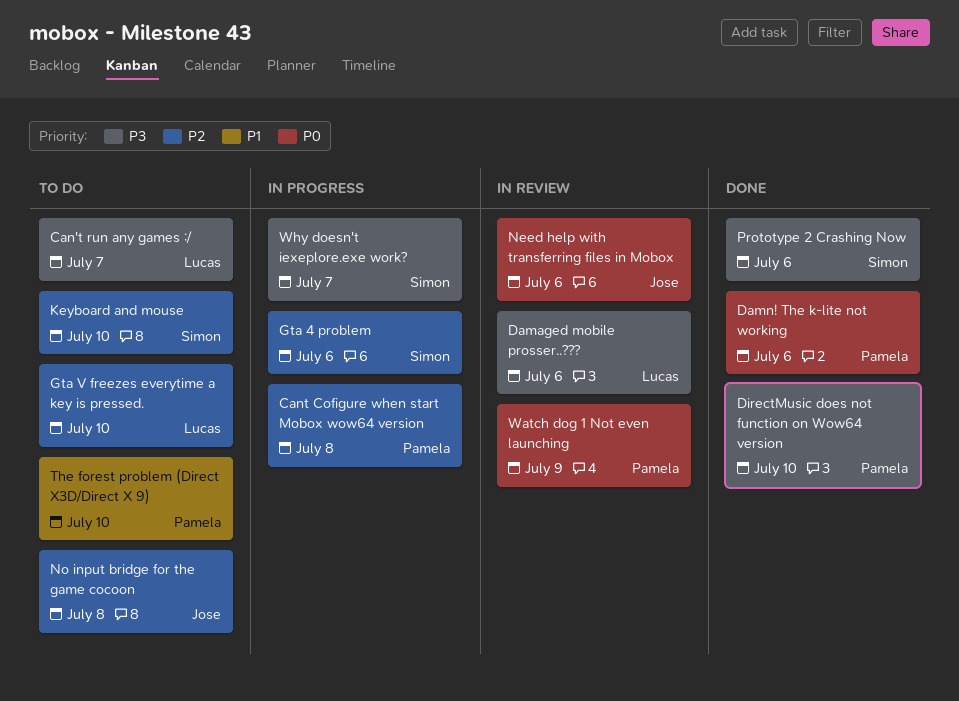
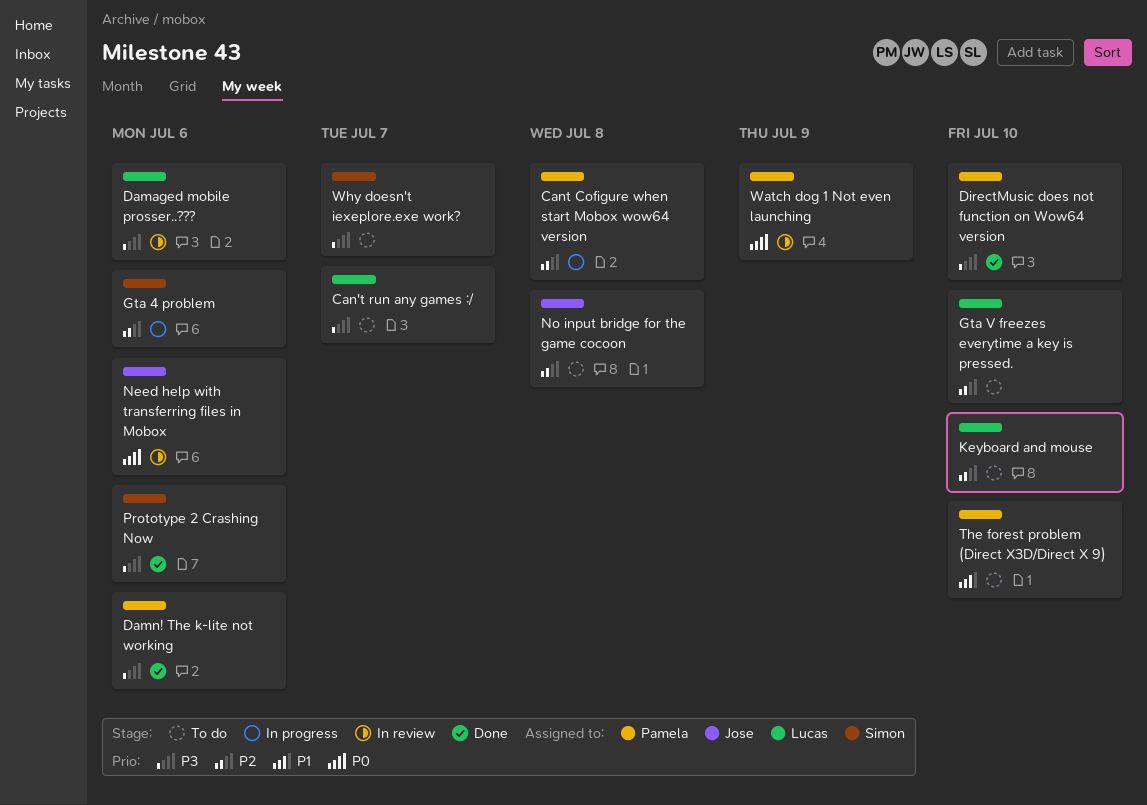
Damn! The k-lite not working, priority: P0 -> P3
Keyboard and mouse, owner: Simon -> Lucas
Why doesn't iexeplore.exe work?, status: In progress -> To do

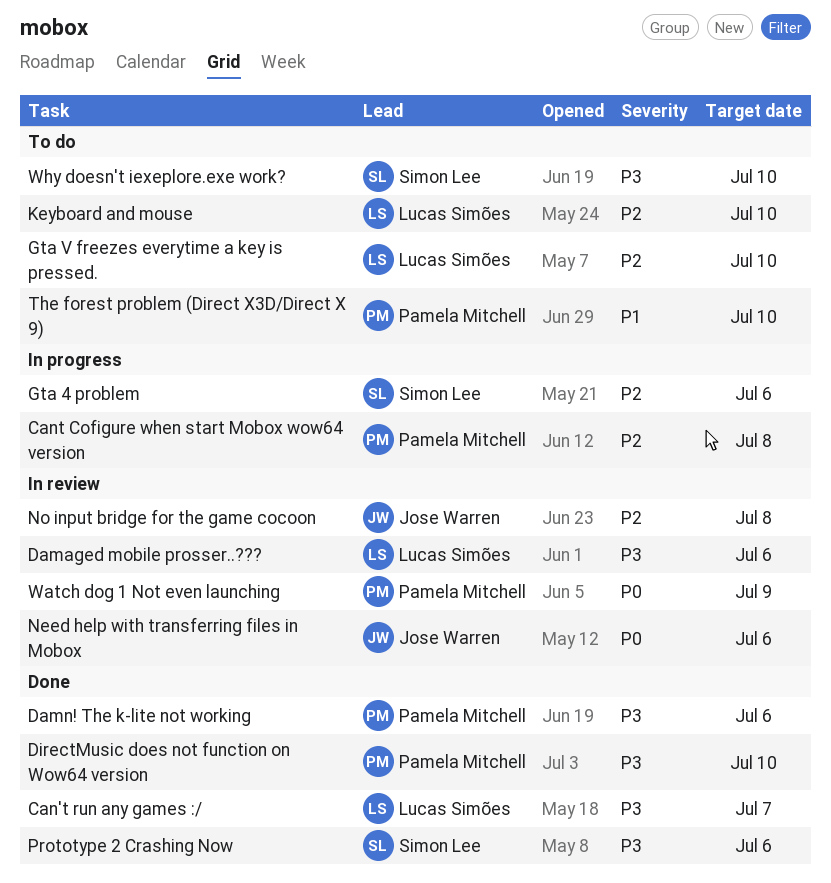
Can't run any games :/, status: To do -> Done
No input bridge for the game cocoon, status: To do -> In review
Why doesn't iexeplore.exe work?, due: Jul 7 -> Jul 10

